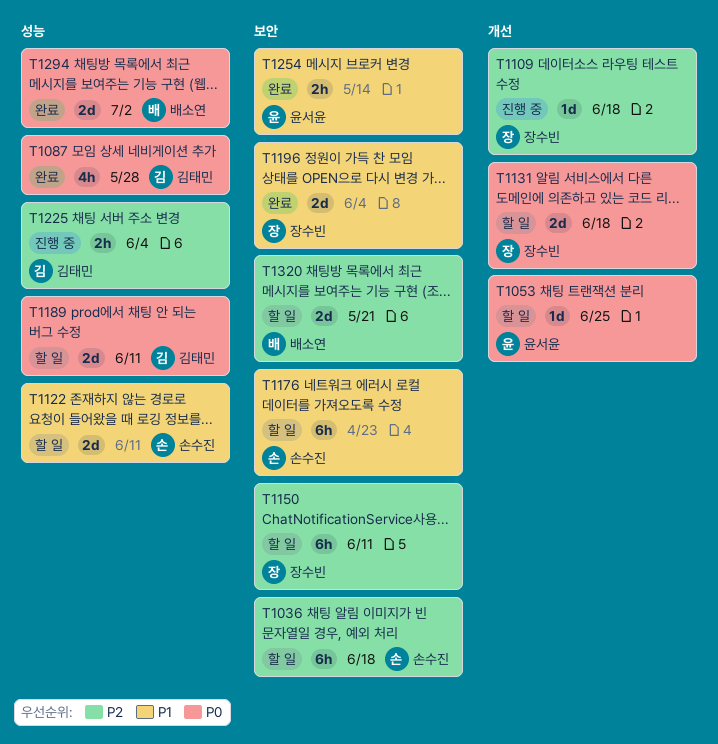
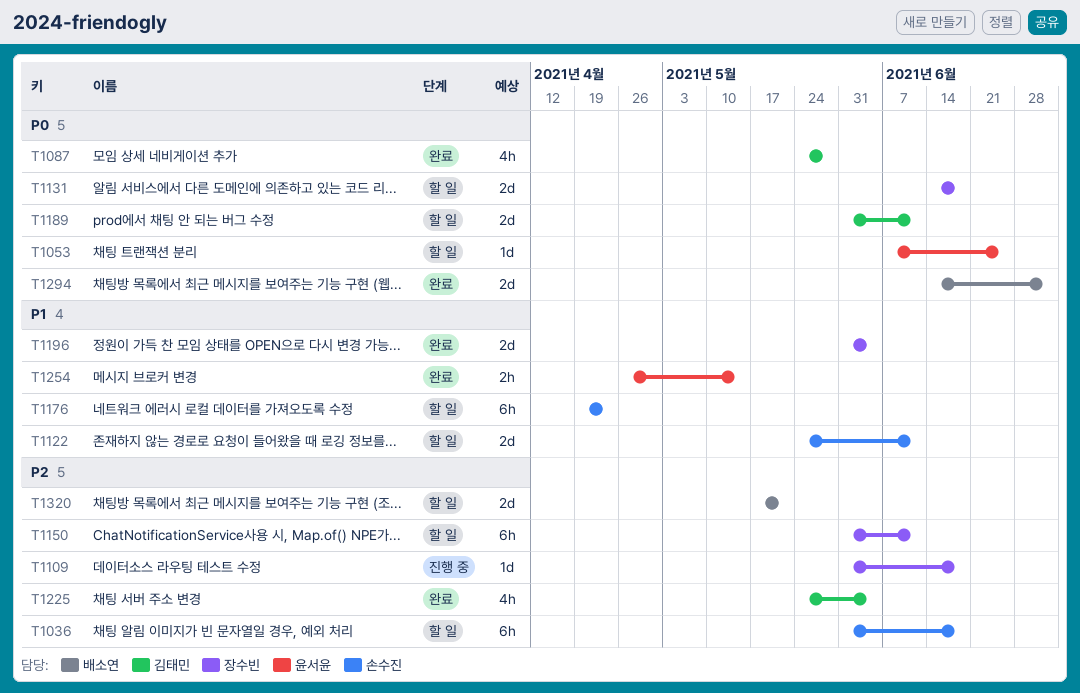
T1225, status: 진행 중 -> 완료
T1225, estimate: 2h -> 4h

